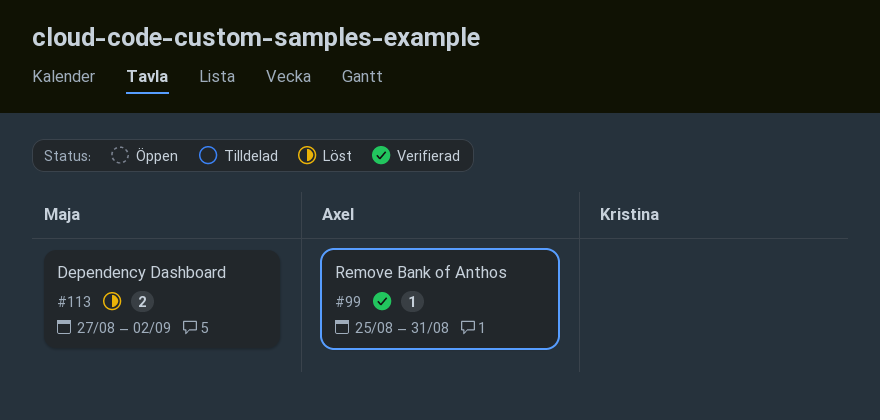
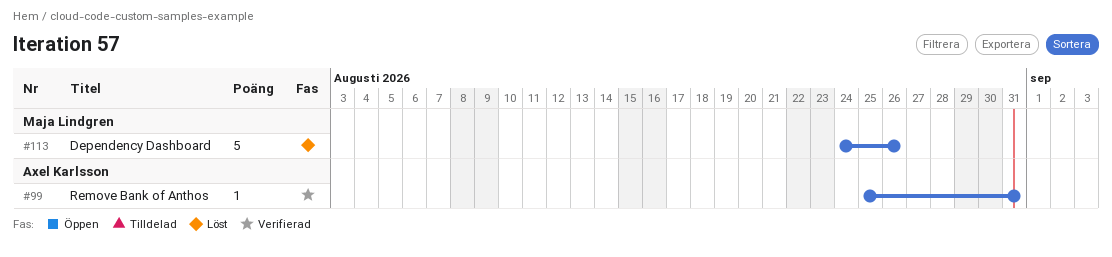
#113, estimate: 2 -> 5
#113, start: Aug 27 -> Aug 24
#113, due: Sep 2 -> Aug 26

